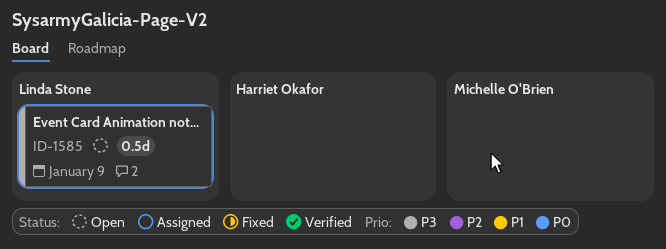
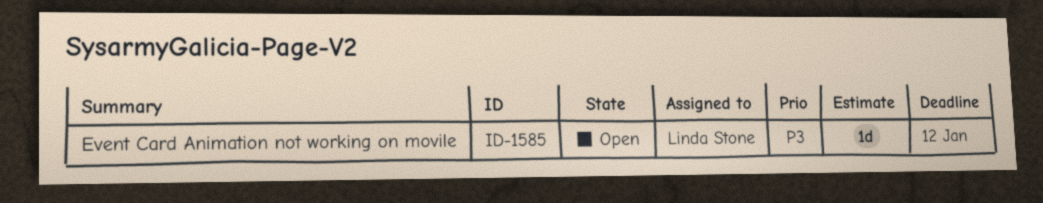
ID-1585, estimate: 0.5d -> 1d
ID-1585, due: Jan 9 -> Jan 12

